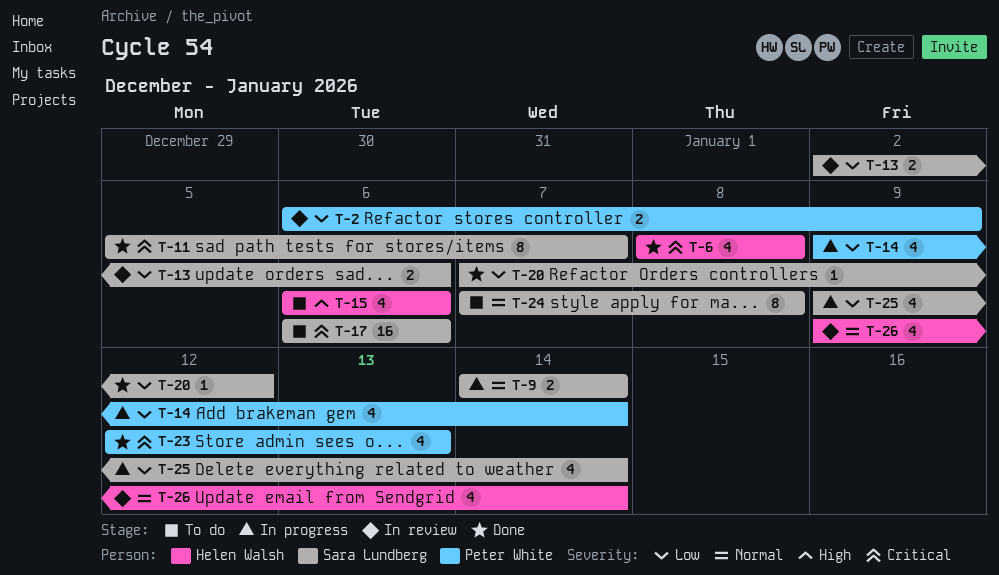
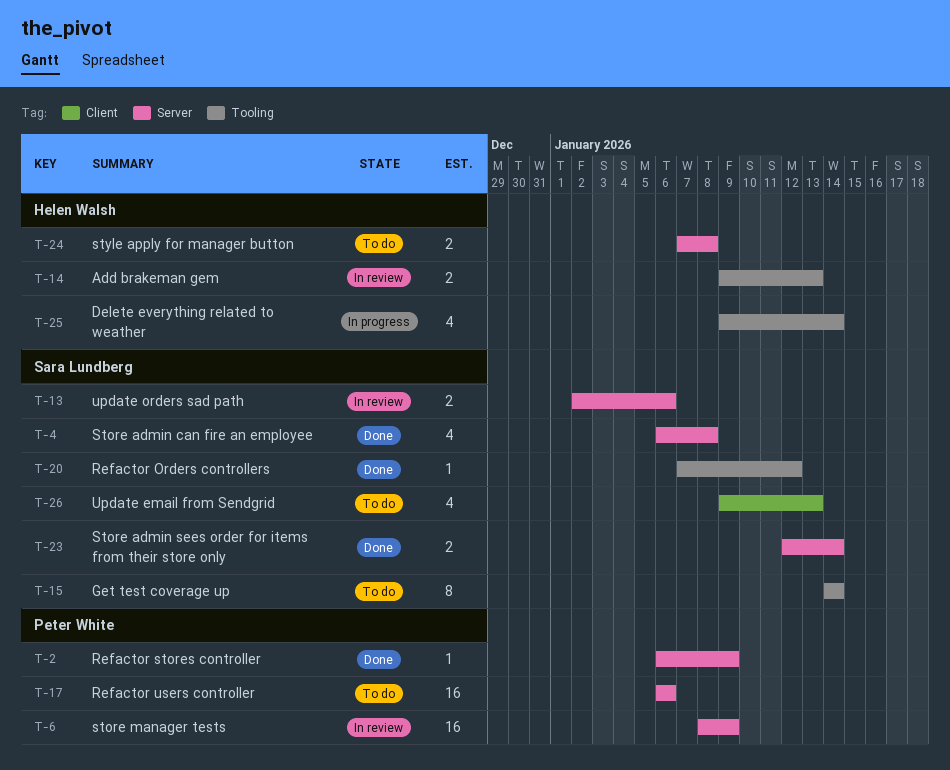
T-2, status: In review -> Done
T-2, estimate: 2 -> 1
T-4: none -> present
T-6, status: Done -> In review
T-6, owner: Helen Walsh -> Peter White
T-6, estimate: 4 -> 16
T-6, due: Jan 8 -> Jan 9
T-9: present -> none
T-11: present -> none
T-14, status: In progress -> In review
T-14, owner: Peter White -> Helen Walsh
T-14, estimate: 4 -> 2
T-14, due: Jan 14 -> Jan 13
T-15, owner: Helen Walsh -> Sara Lundberg
T-15, estimate: 4 -> 8
T-15, start: Jan 6 -> Jan 14
T-15, due: Jan 6 -> Jan 14
T-17, owner: Sara Lundberg -> Peter White
T-23, owner: Peter White -> Sara Lundberg
T-23, estimate: 4 -> 2
T-23, due: Jan 13 -> Jan 14
T-24, owner: Sara Lundberg -> Helen Walsh
T-24, estimate: 8 -> 2
T-25, owner: Sara Lundberg -> Helen Walsh
T-26, status: In review -> To do
T-26, owner: Helen Walsh -> Sara Lundberg
T-26, due: Jan 14 -> Jan 13

